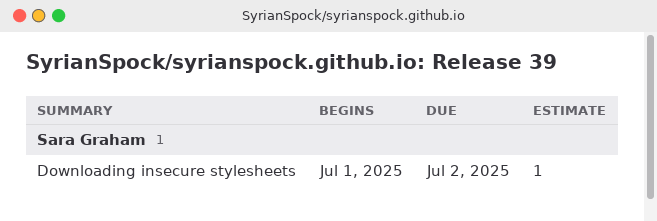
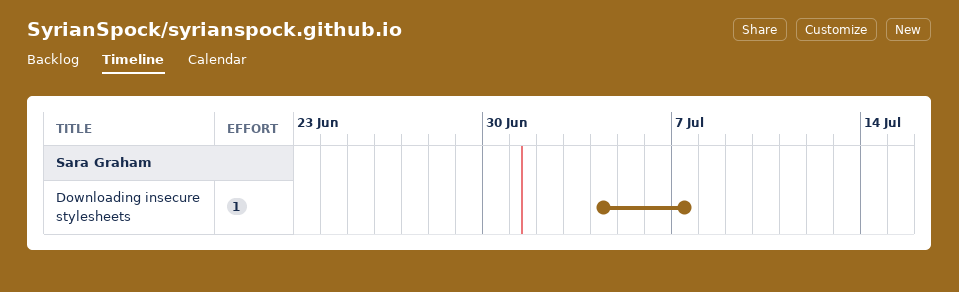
Downloading insecure stylesheets, start: Jul 1 -> Jul 4
Downloading insecure stylesheets, due: Jul 2 -> Jul 7

